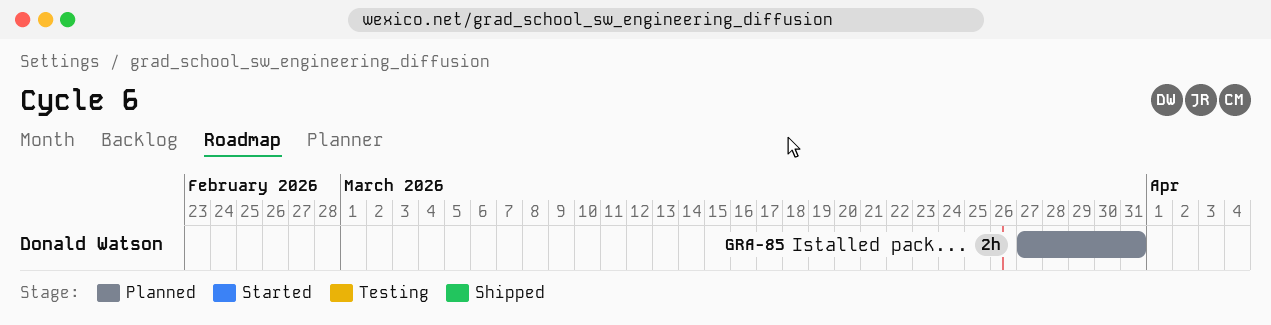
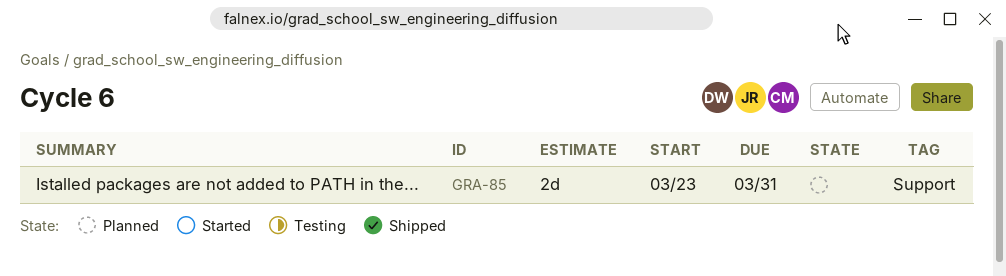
GRA-85, estimate: 2h -> 2d
GRA-85, start: Mar 27 -> Mar 23

